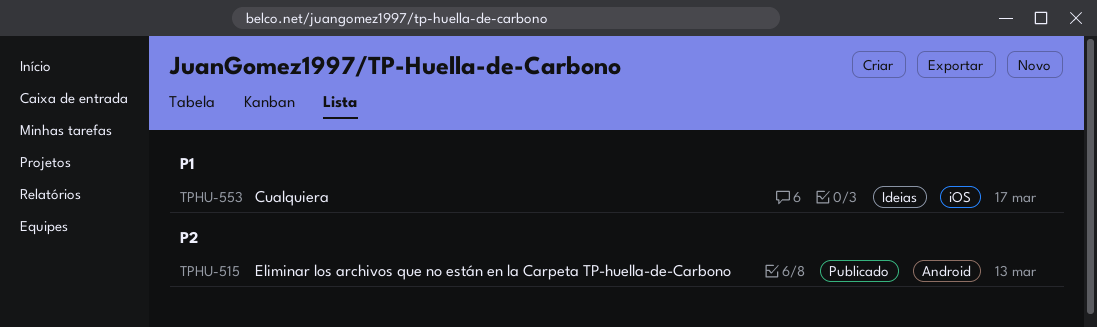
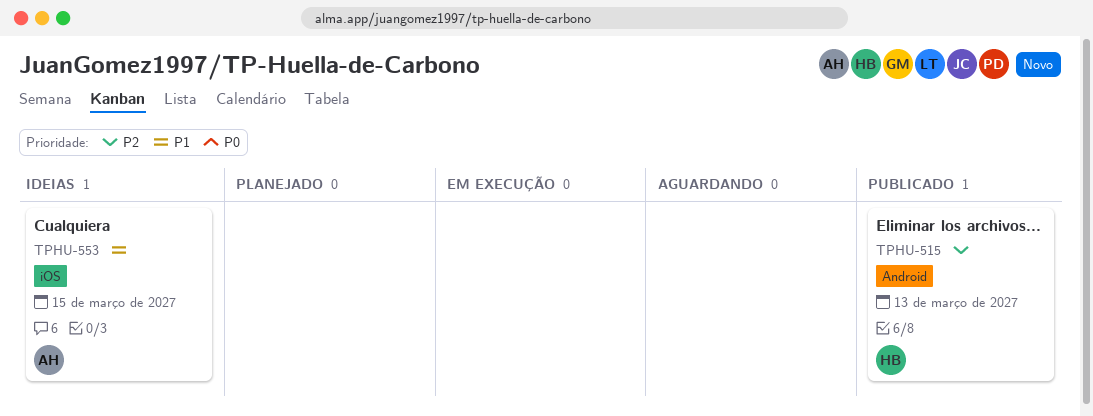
TPHU-553, due: Mar 17 -> Mar 15

